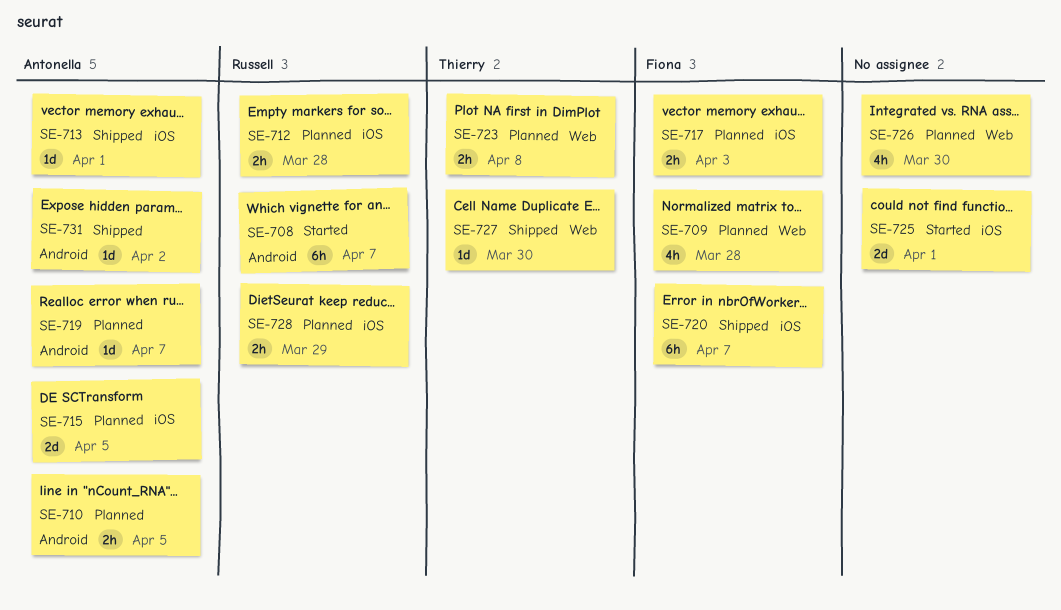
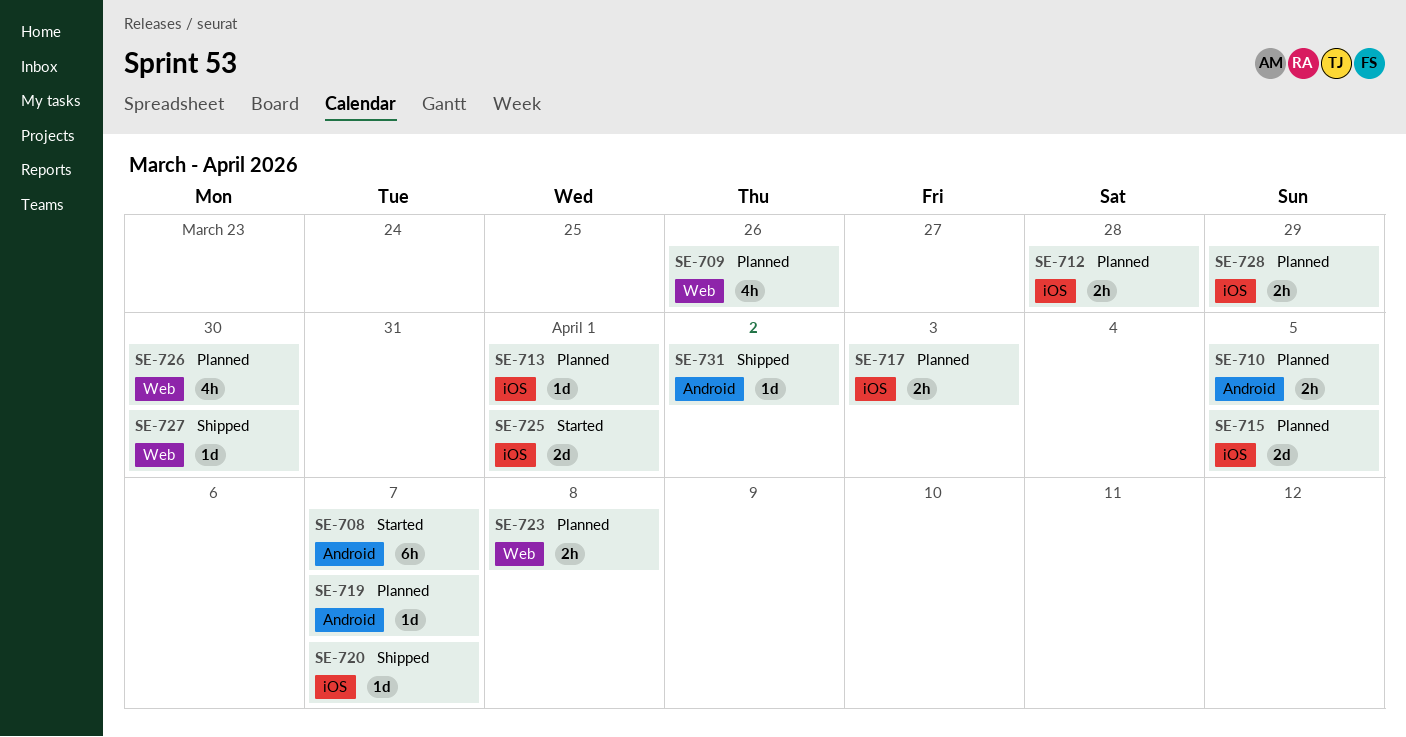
SE-709, due: Mar 28 -> Mar 26
SE-713, status: Shipped -> Planned
SE-720, estimate: 6h -> 1d

